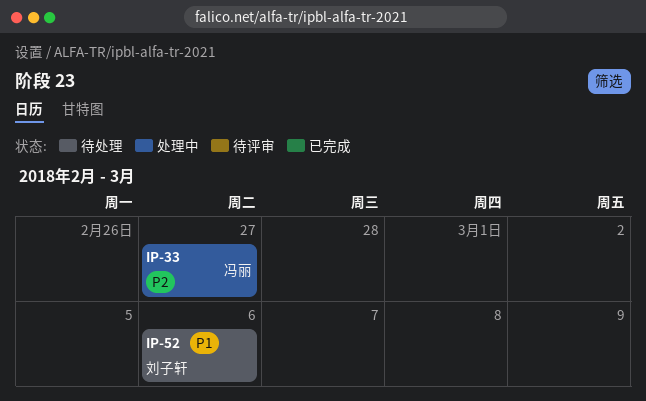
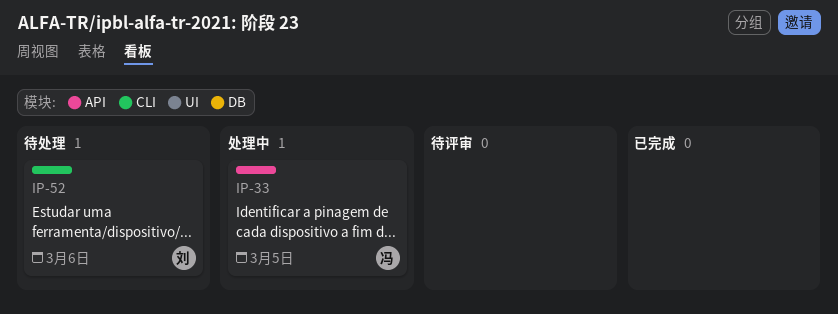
IP-33, due: Feb 27 -> Mar 5

